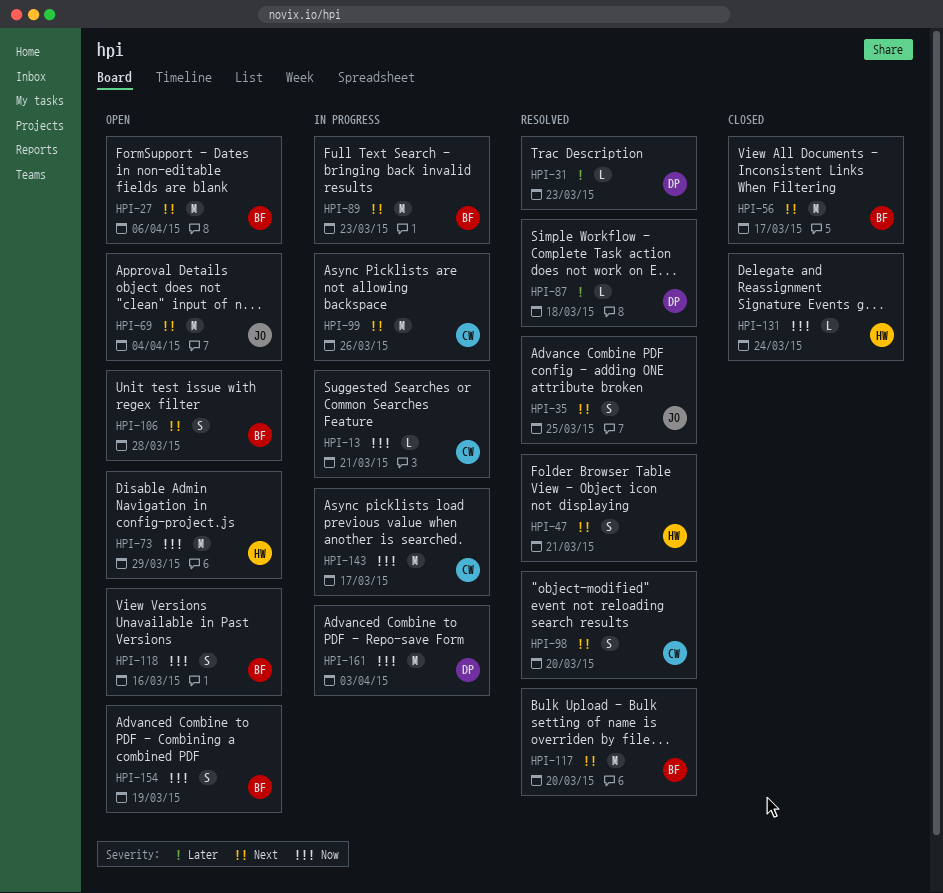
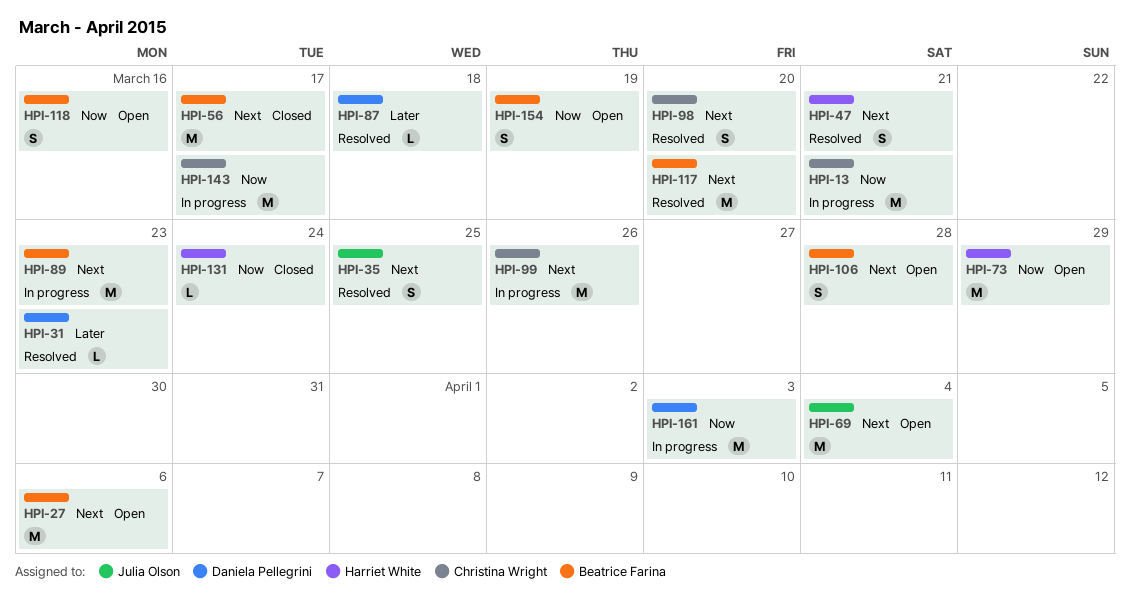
HPI-13, estimate: L -> M

